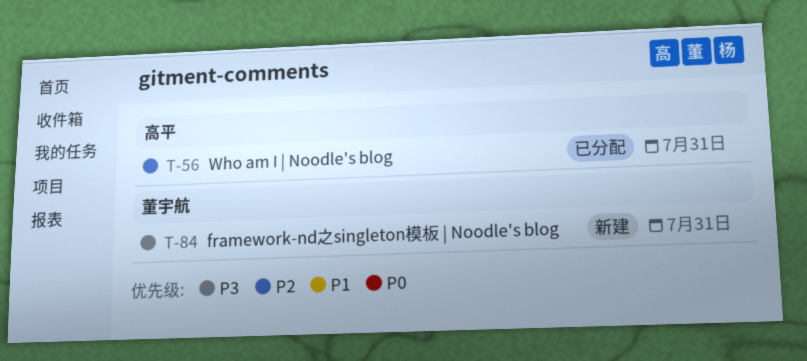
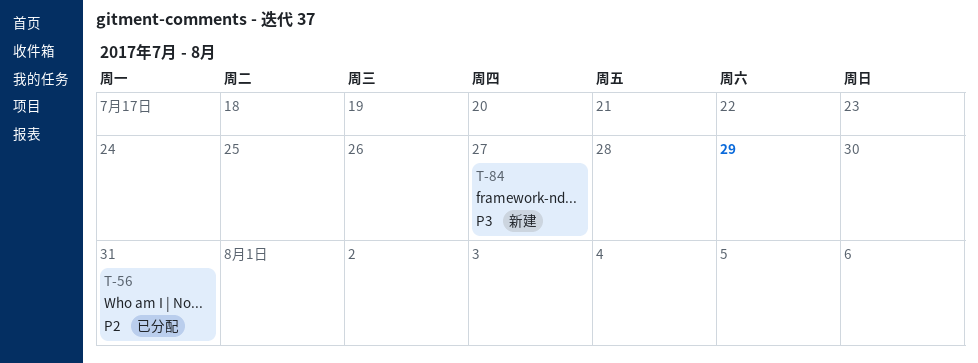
T-84, due: Jul 31 -> Jul 27

